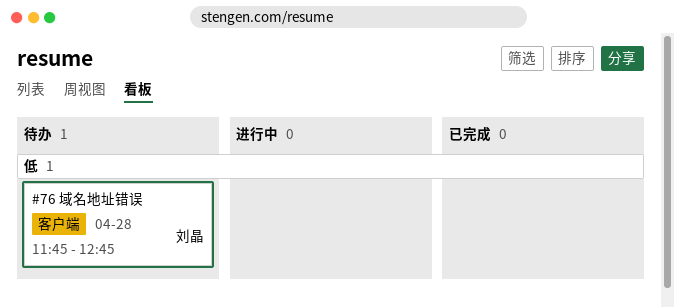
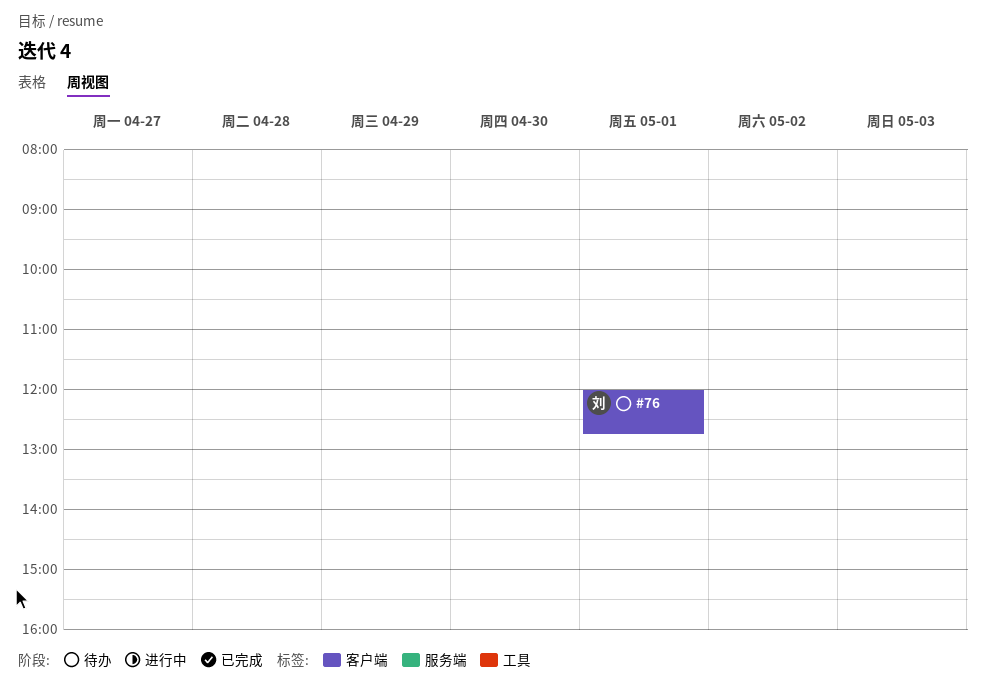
#76, day: Apr 28 -> May 1
#76, begins: 11:45 -> 12:00

